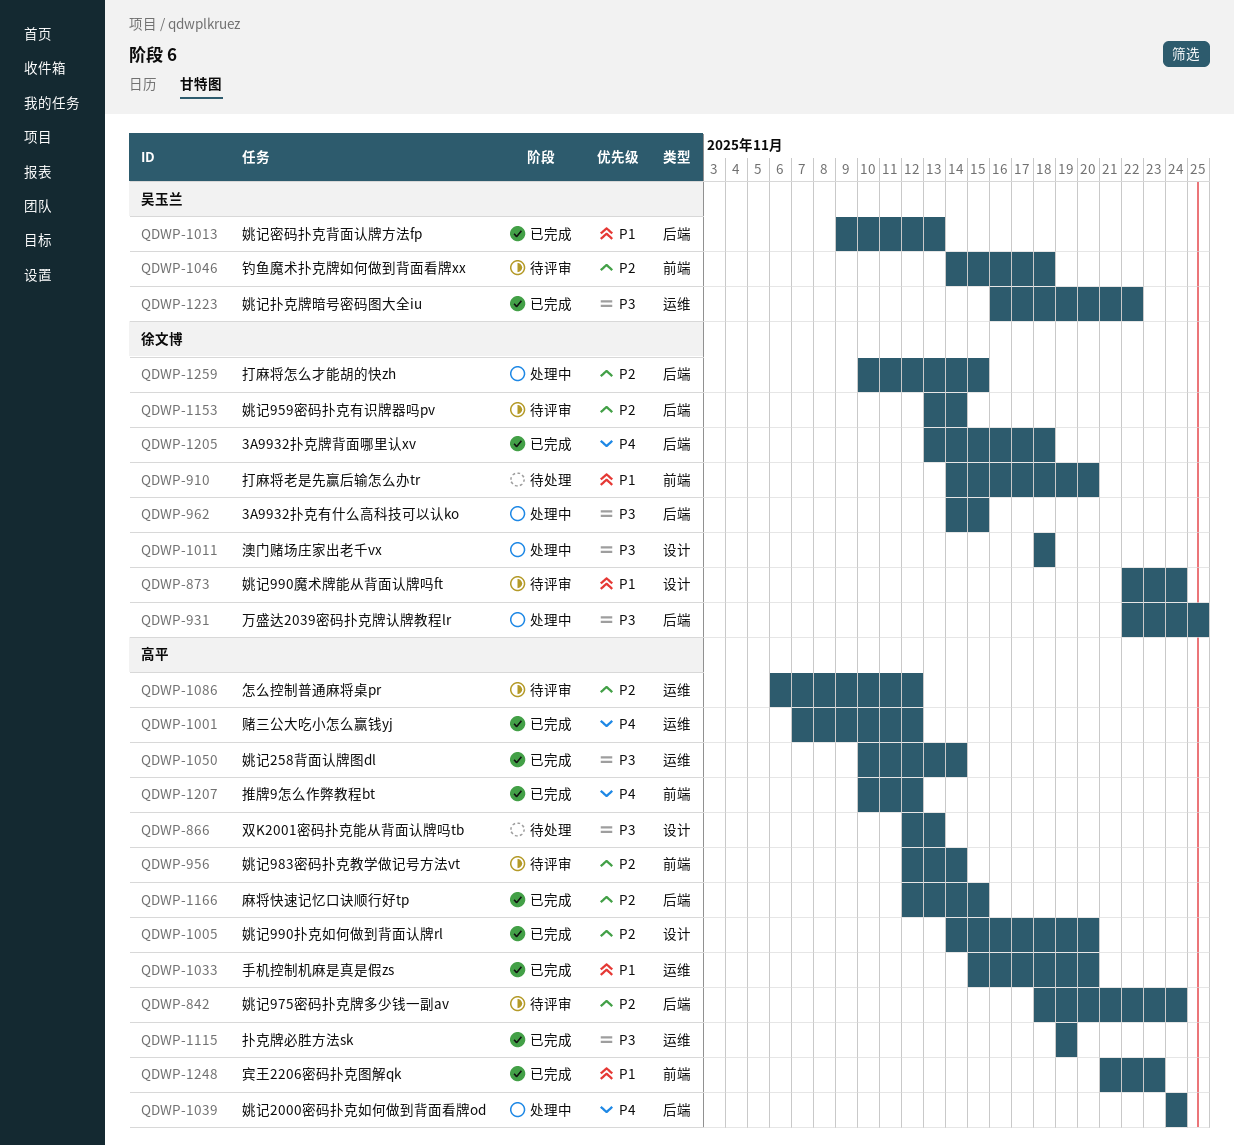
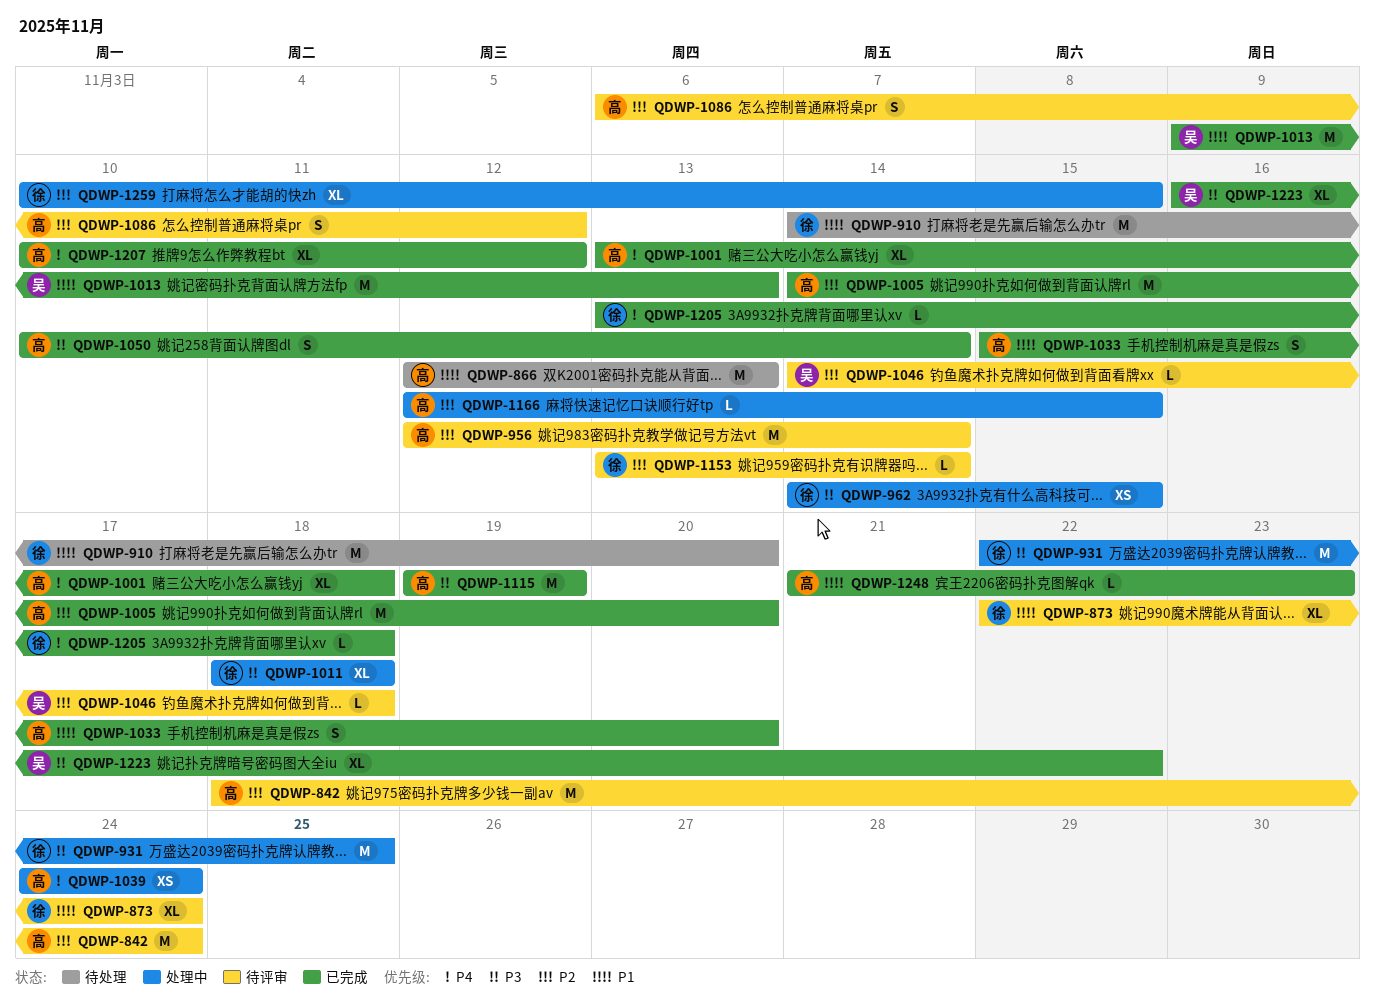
QDWP-866, priority: P3 -> P1
QDWP-1001, start: Nov 7 -> Nov 13
QDWP-1001, due: Nov 12 -> Nov 18
QDWP-1166, status: 已完成 -> 处理中

